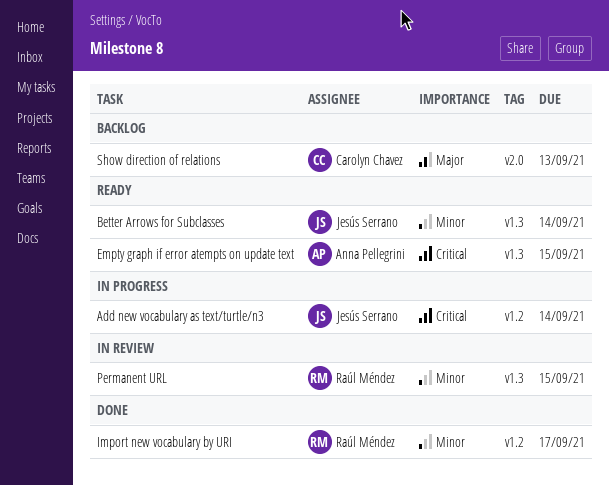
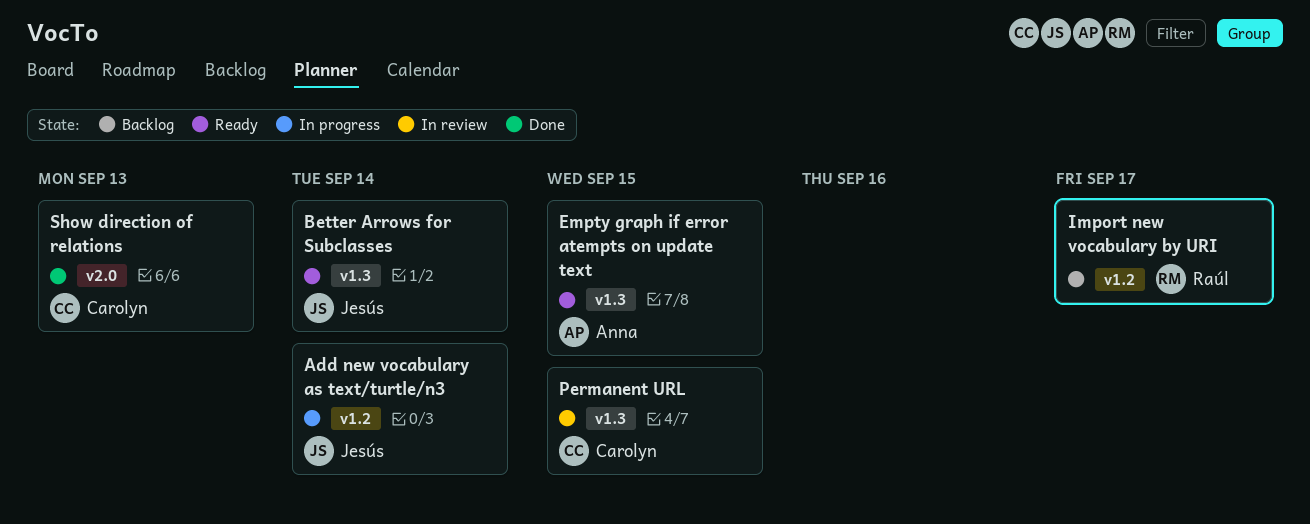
Import new vocabulary by URI, status: Done -> Backlog
Permanent URL, owner: Raúl Méndez -> Carolyn Chavez
Show direction of relations, status: Backlog -> Done

